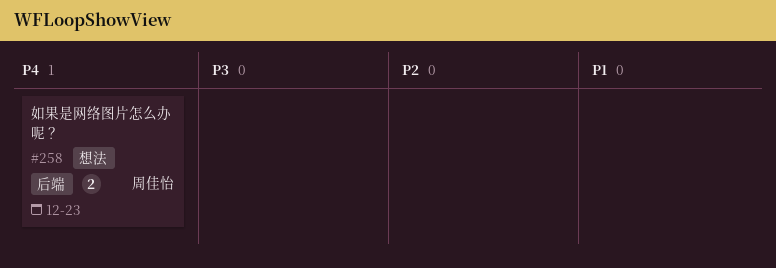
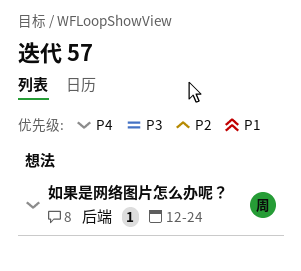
如果是网络图片怎么办呢？, estimate: 2 -> 1
如果是网络图片怎么办呢？, due: Dec 23 -> Dec 24

